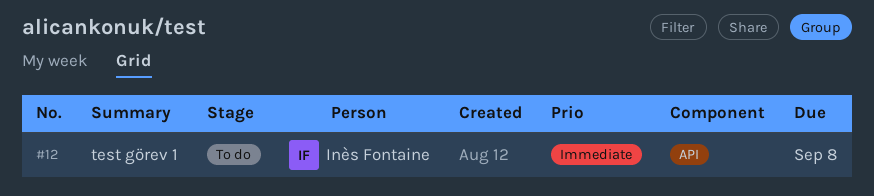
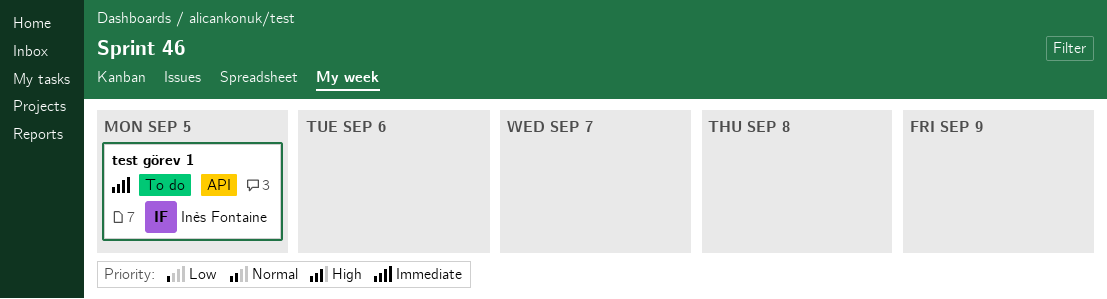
test görev 1, due: Sep 8 -> Sep 5

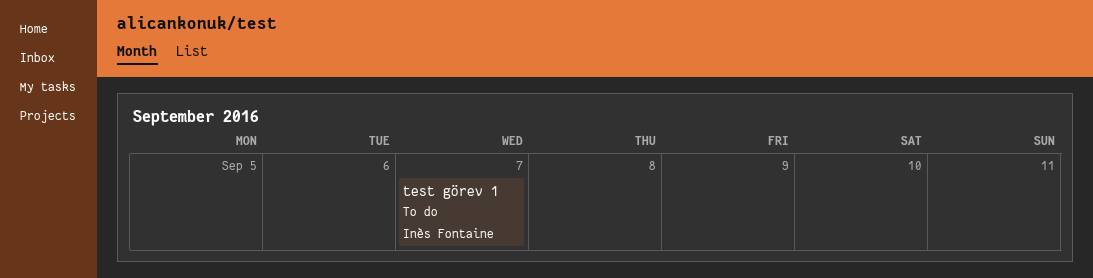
test görev 1, due: Sep 5 -> Sep 7

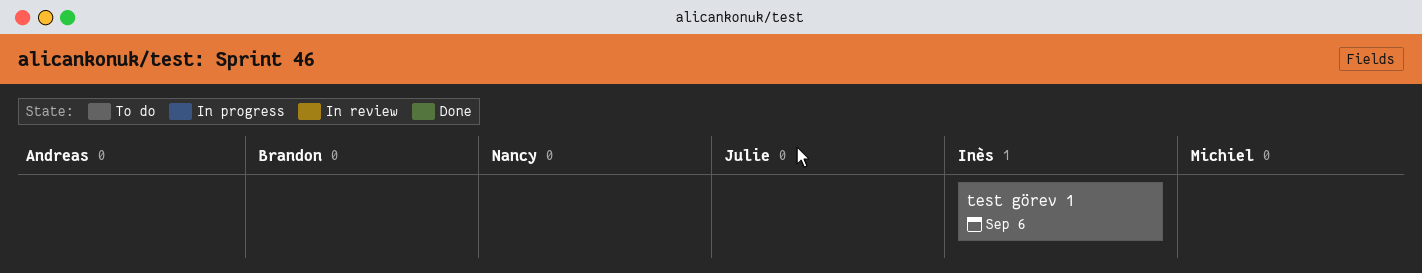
test görev 1, due: Sep 7 -> Sep 6

